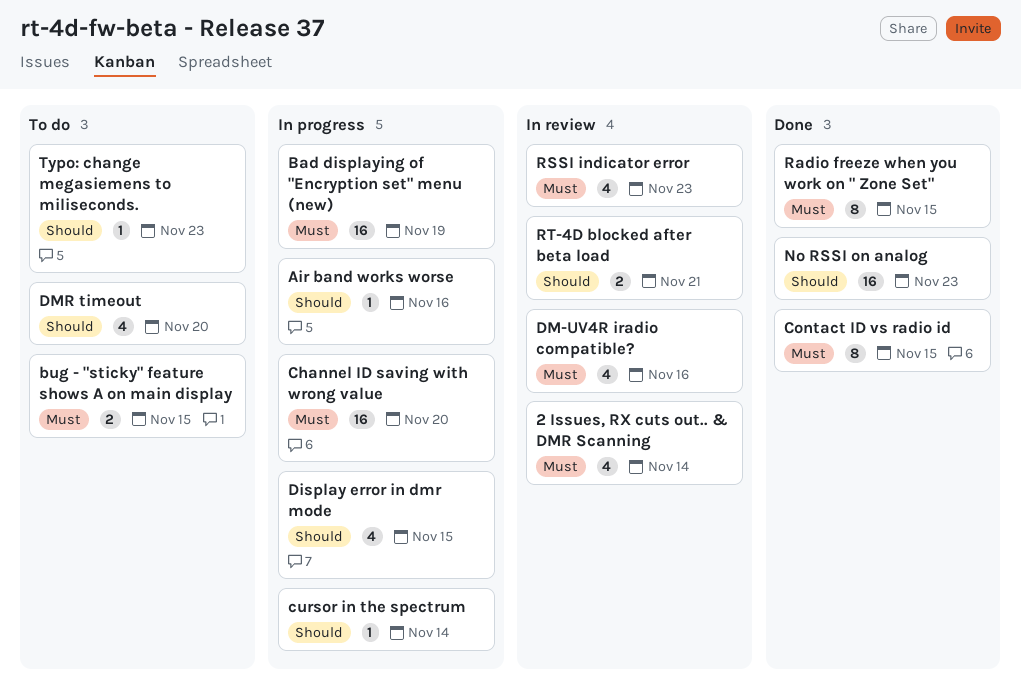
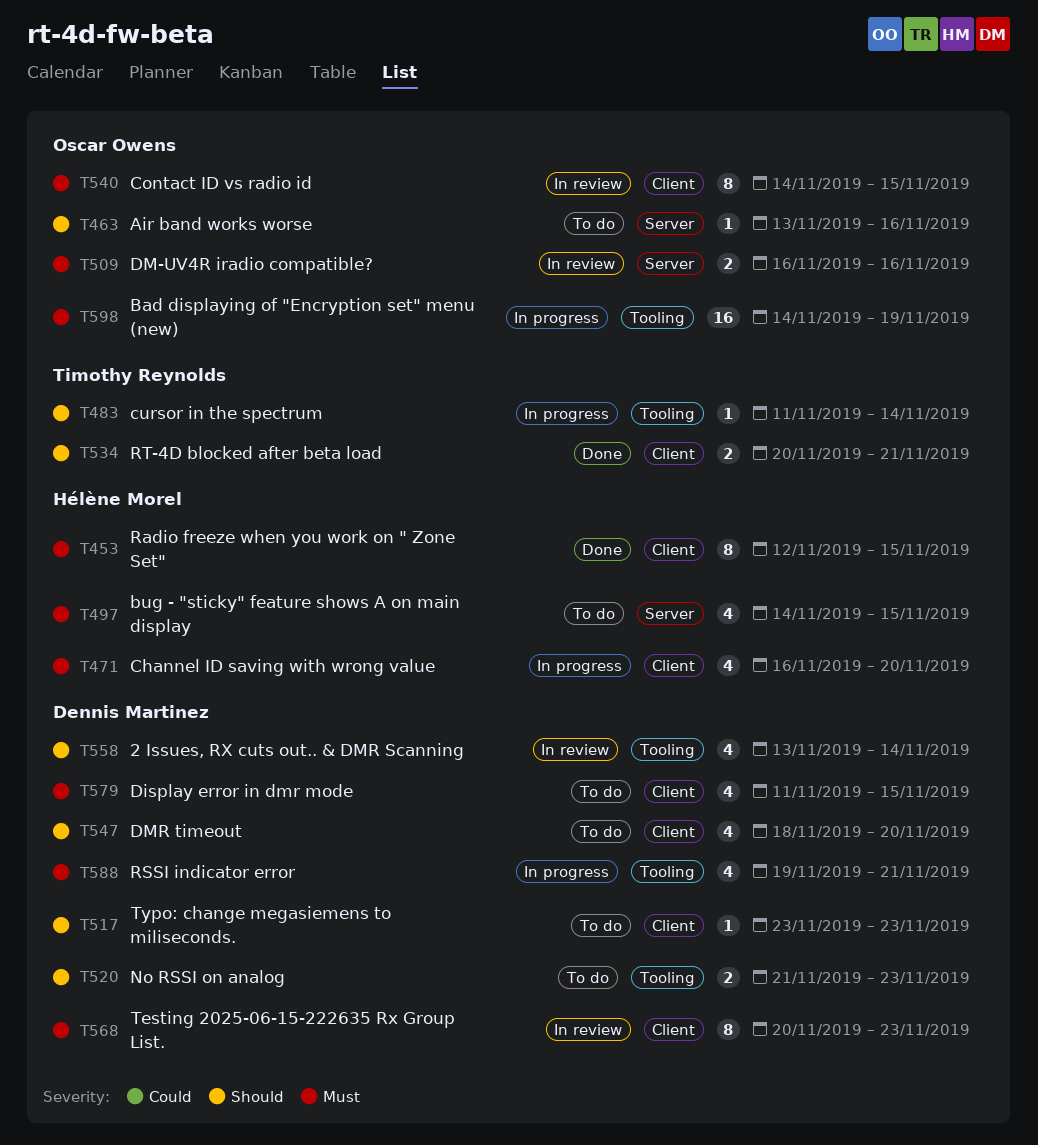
2 Issues, RX cuts out.. & DMR Scanning, priority: Must -> Should
Air band works worse, status: In progress -> To do
bug - "sticky" feature shows A on main display, estimate: 2 -> 4
Channel ID saving with wrong value, estimate: 16 -> 4
Contact ID vs radio id, status: Done -> In review
Display error in dmr mode, status: In progress -> To do
Display error in dmr mode, priority: Should -> Must
DM-UV4R iradio compatible?, estimate: 4 -> 2
No RSSI on analog, status: Done -> To do
No RSSI on analog, estimate: 16 -> 2
RSSI indicator error, status: In review -> In progress
RSSI indicator error, due: Nov 23 -> Nov 21
RT-4D blocked after beta load, status: In review -> Done
Testing 2025-06-15-222635 Rx Group List.: none -> present

